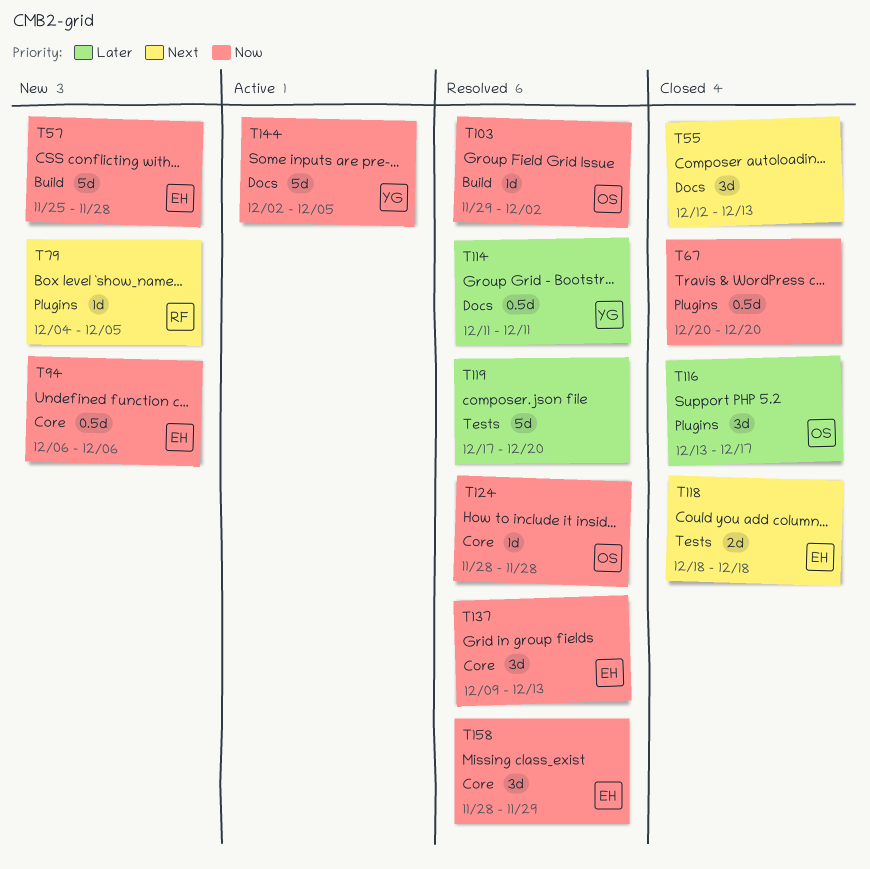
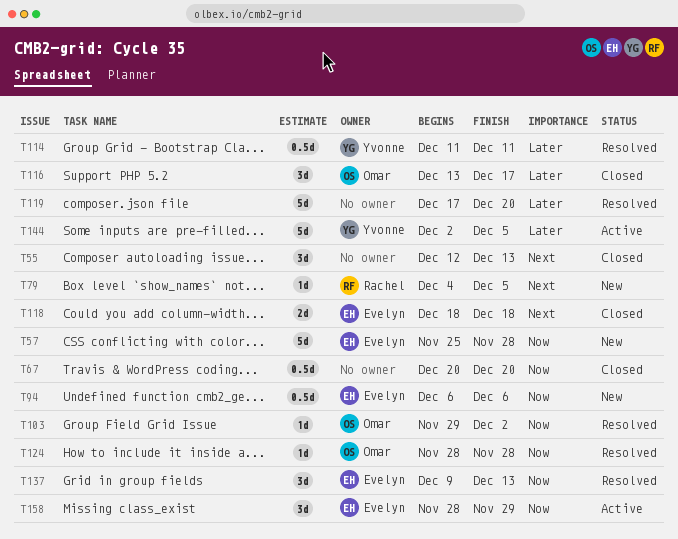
T144, priority: Now -> Later
T158, status: Resolved -> Active

